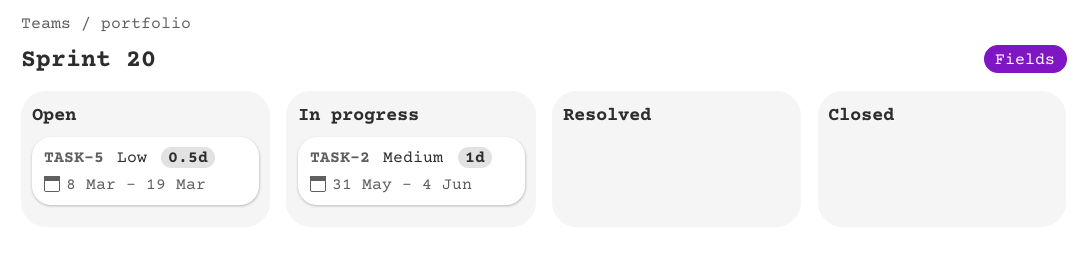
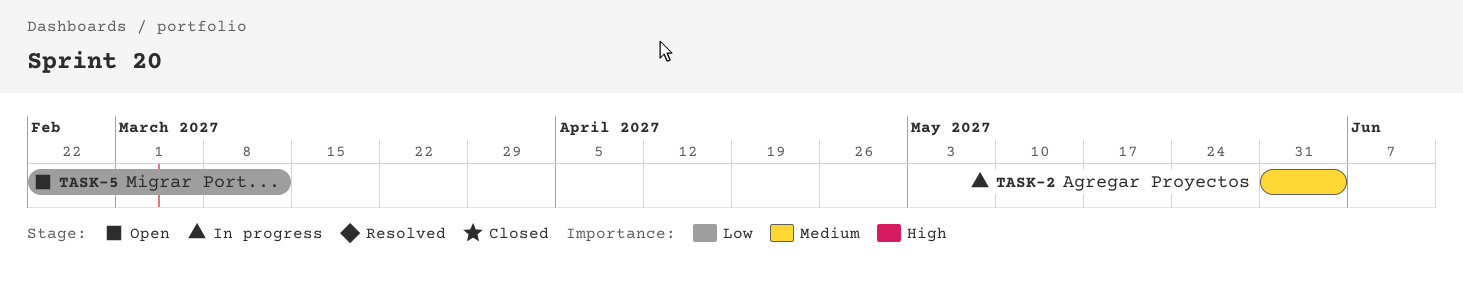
TASK-5, start: Mar 8 -> Feb 22
TASK-5, due: Mar 19 -> Mar 12

